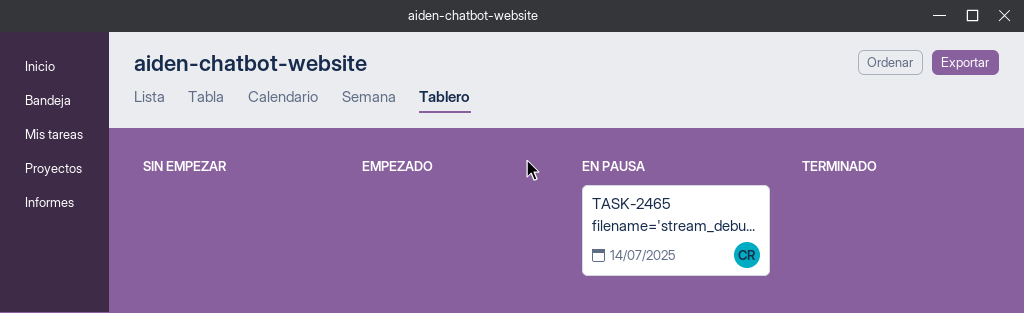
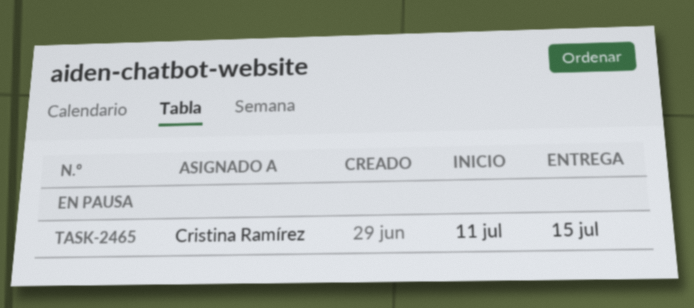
TASK-2465, due: Jul 14 -> Jul 15

